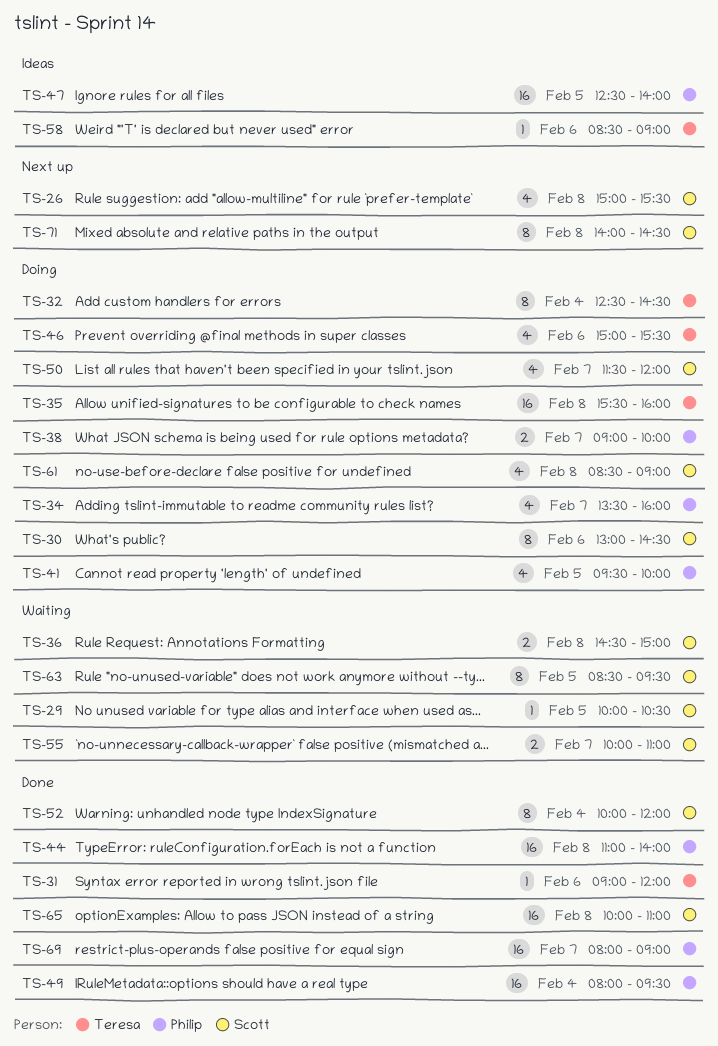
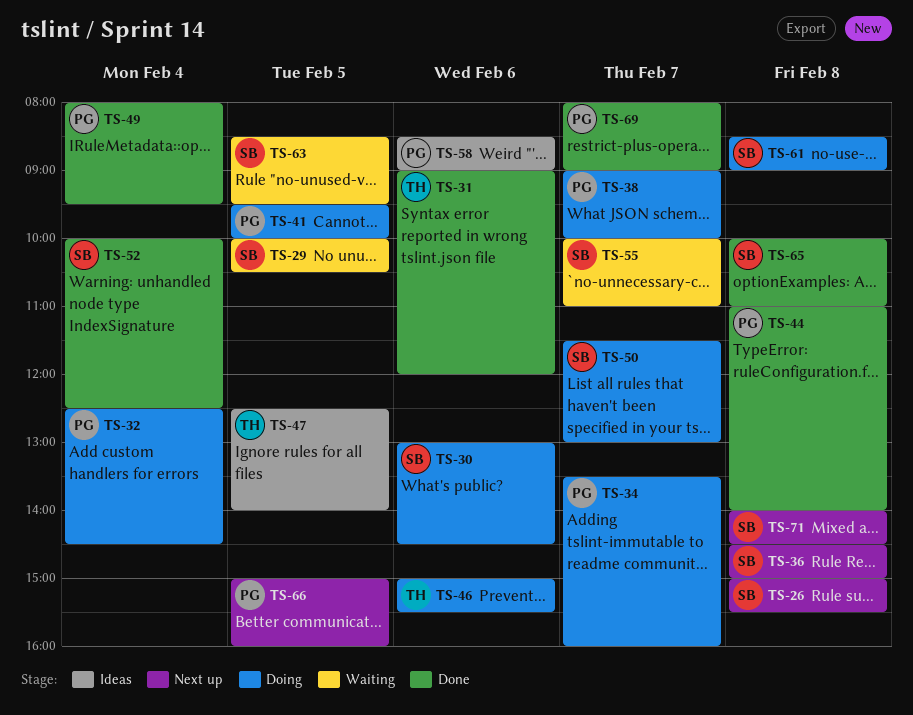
TS-32, owner: Teresa -> Philip
TS-35: present -> none
TS-36, status: Waiting -> Next up
TS-47, owner: Philip -> Teresa
TS-50, ends: 12:00 -> 13:00
TS-52, ends: 12:00 -> 12:30
TS-58, owner: Teresa -> Philip
TS-66: none -> present

